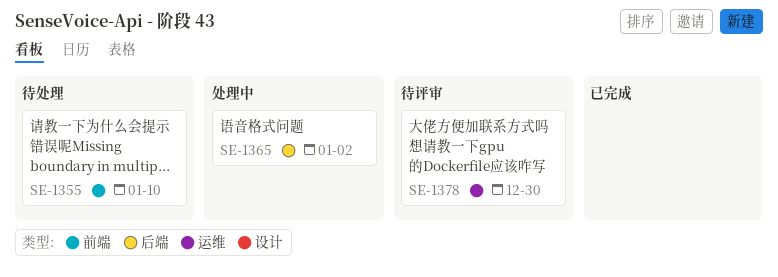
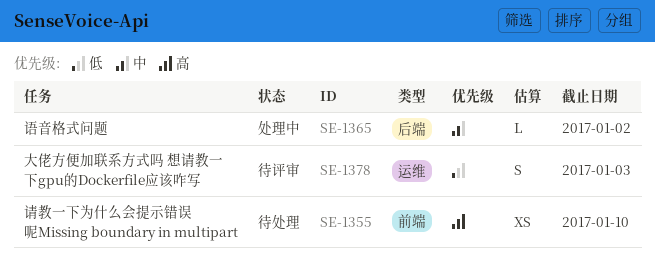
SE-1378, due: Dec 30 -> Jan 3

